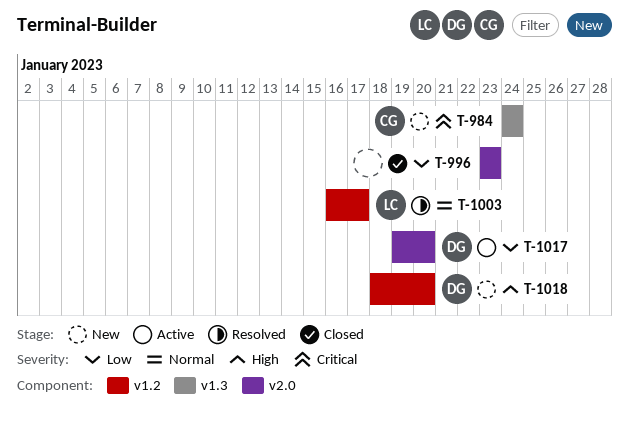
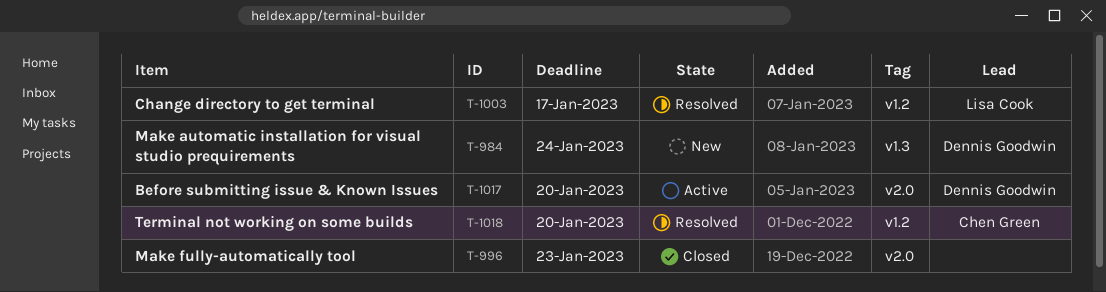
T-984, owner: Chen Green -> Dennis Goodwin
T-1018, status: New -> Resolved
T-1018, owner: Dennis Goodwin -> Chen Green

